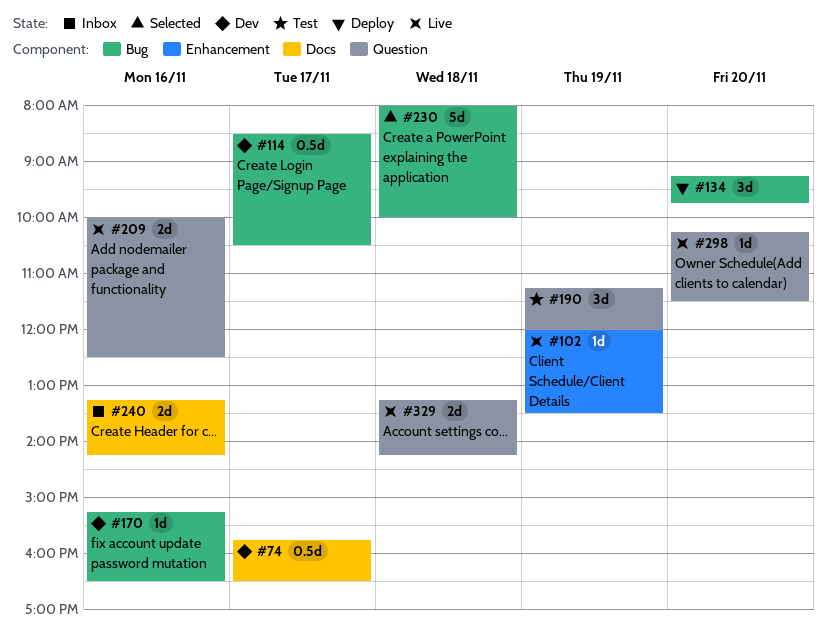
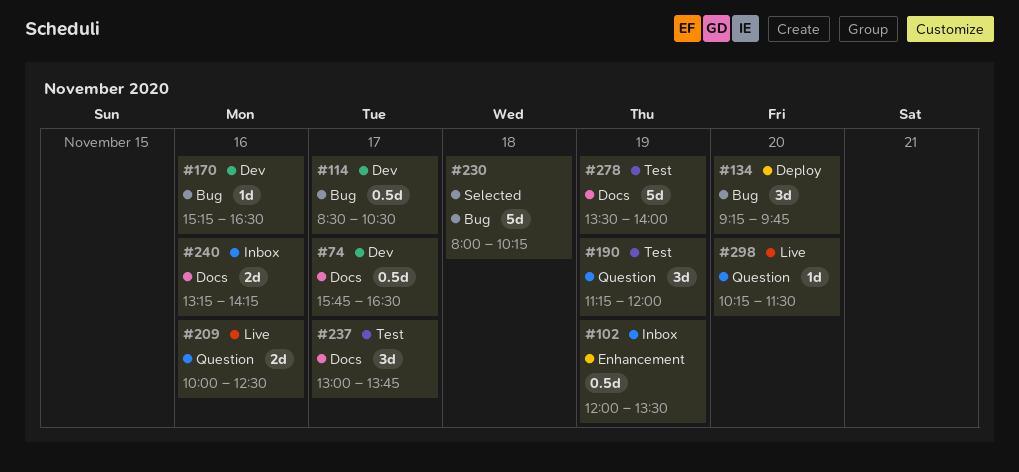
#102, status: Live -> Inbox
#102, estimate: 1d -> 0.5d
#230, ends: 10:00 -> 10:15
#237: none -> present
#278: none -> present
#329: present -> none

